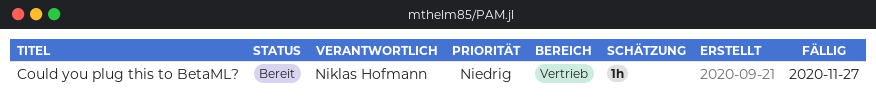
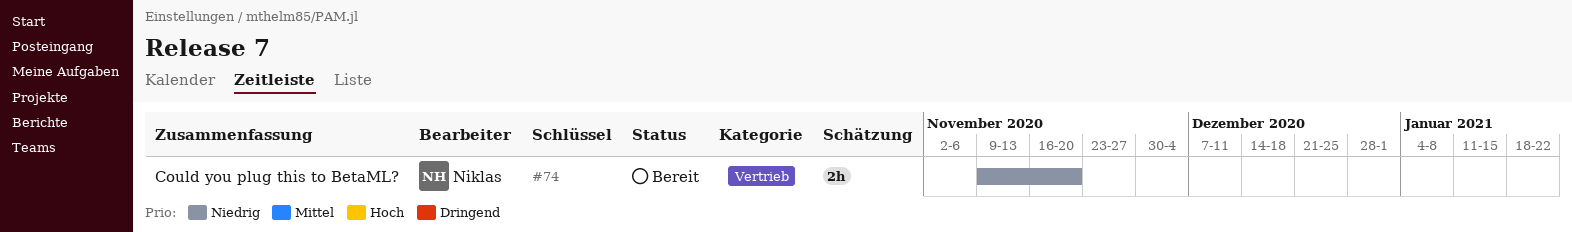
Could you plug this to BetaML?, estimate: 1h -> 2h
Could you plug this to BetaML?, due: Nov 27 -> Nov 20

